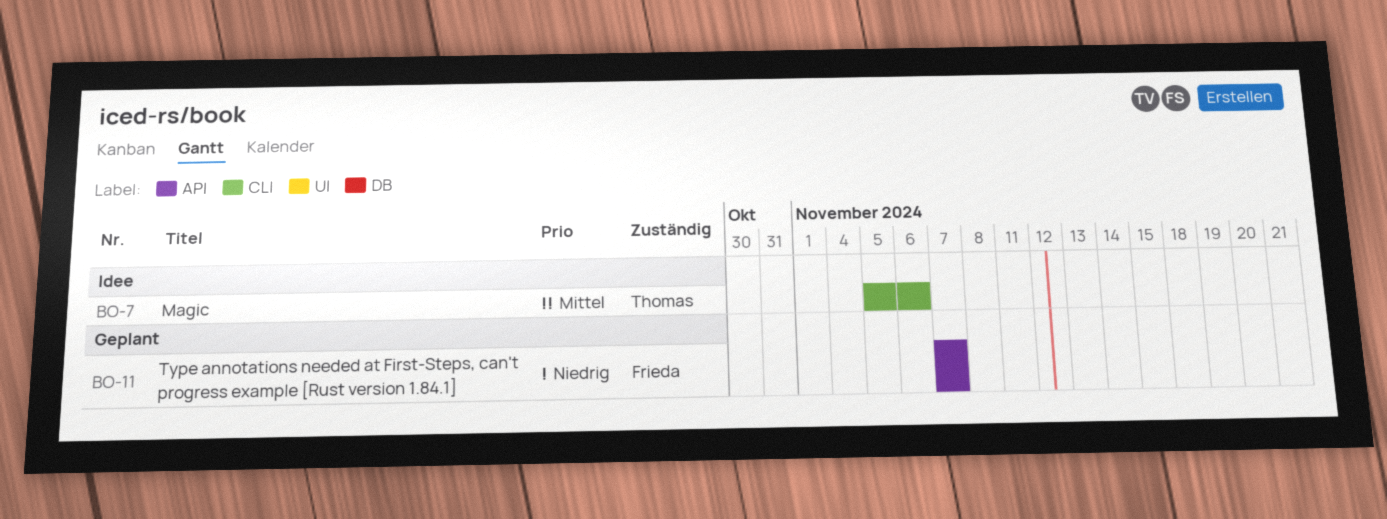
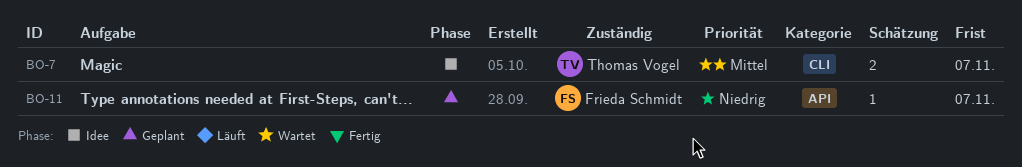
BO-7, due: Nov 6 -> Nov 7

